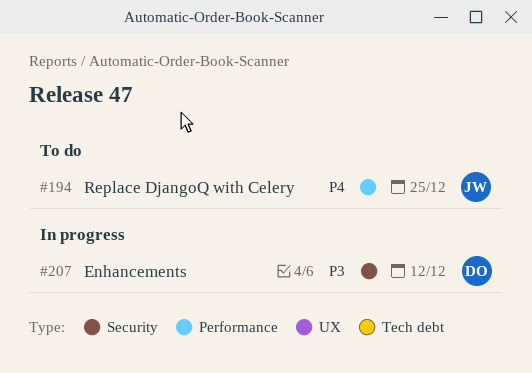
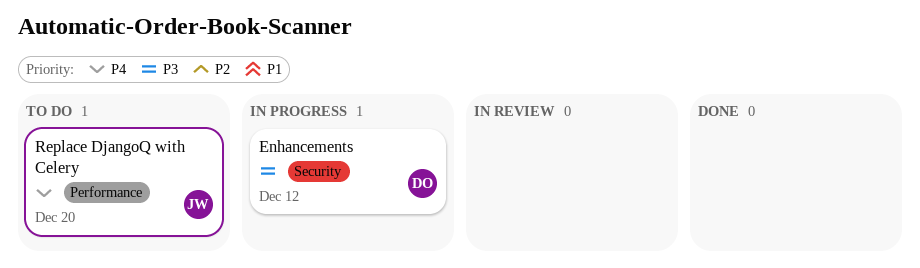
Replace DjangoQ with Celery, due: Dec 25 -> Dec 20

